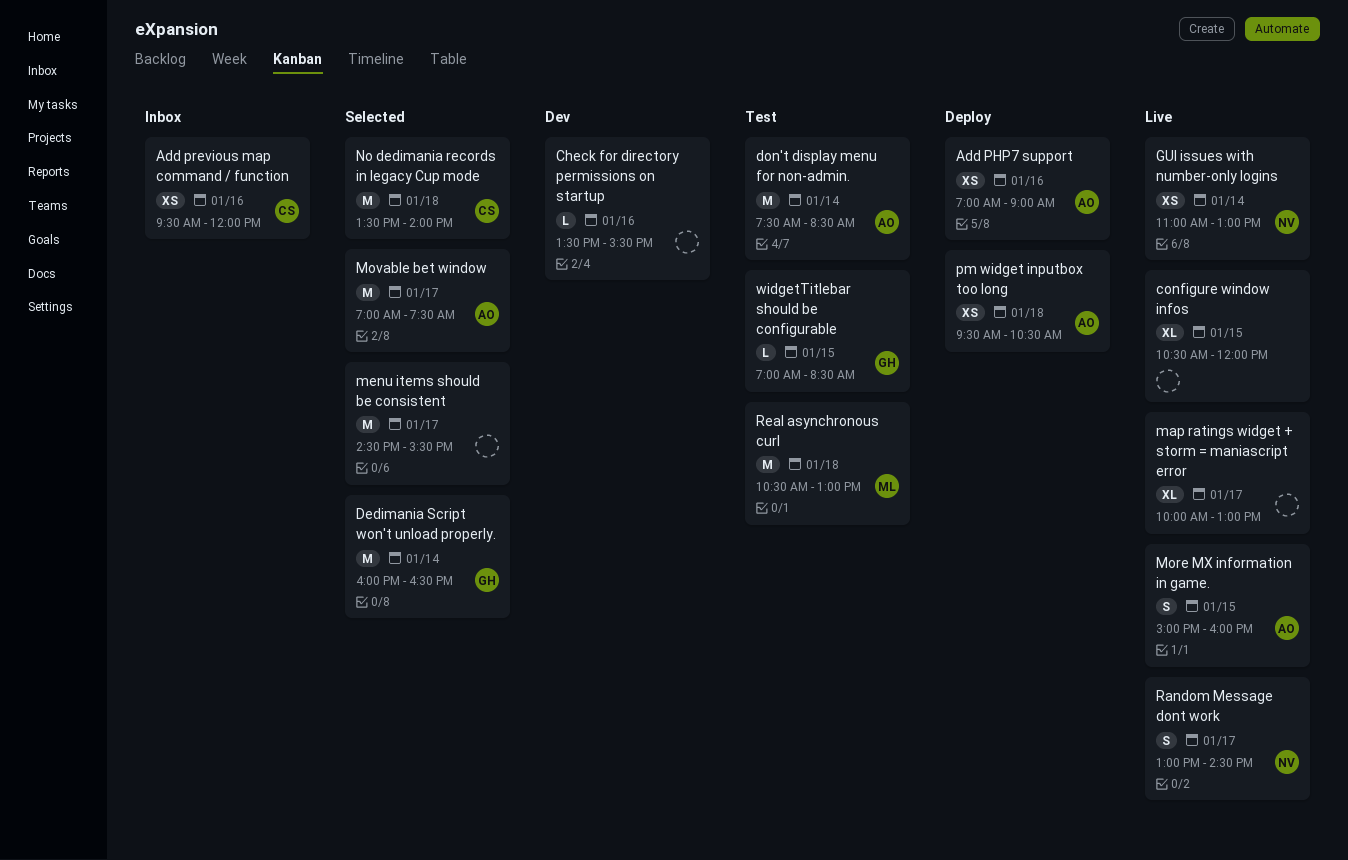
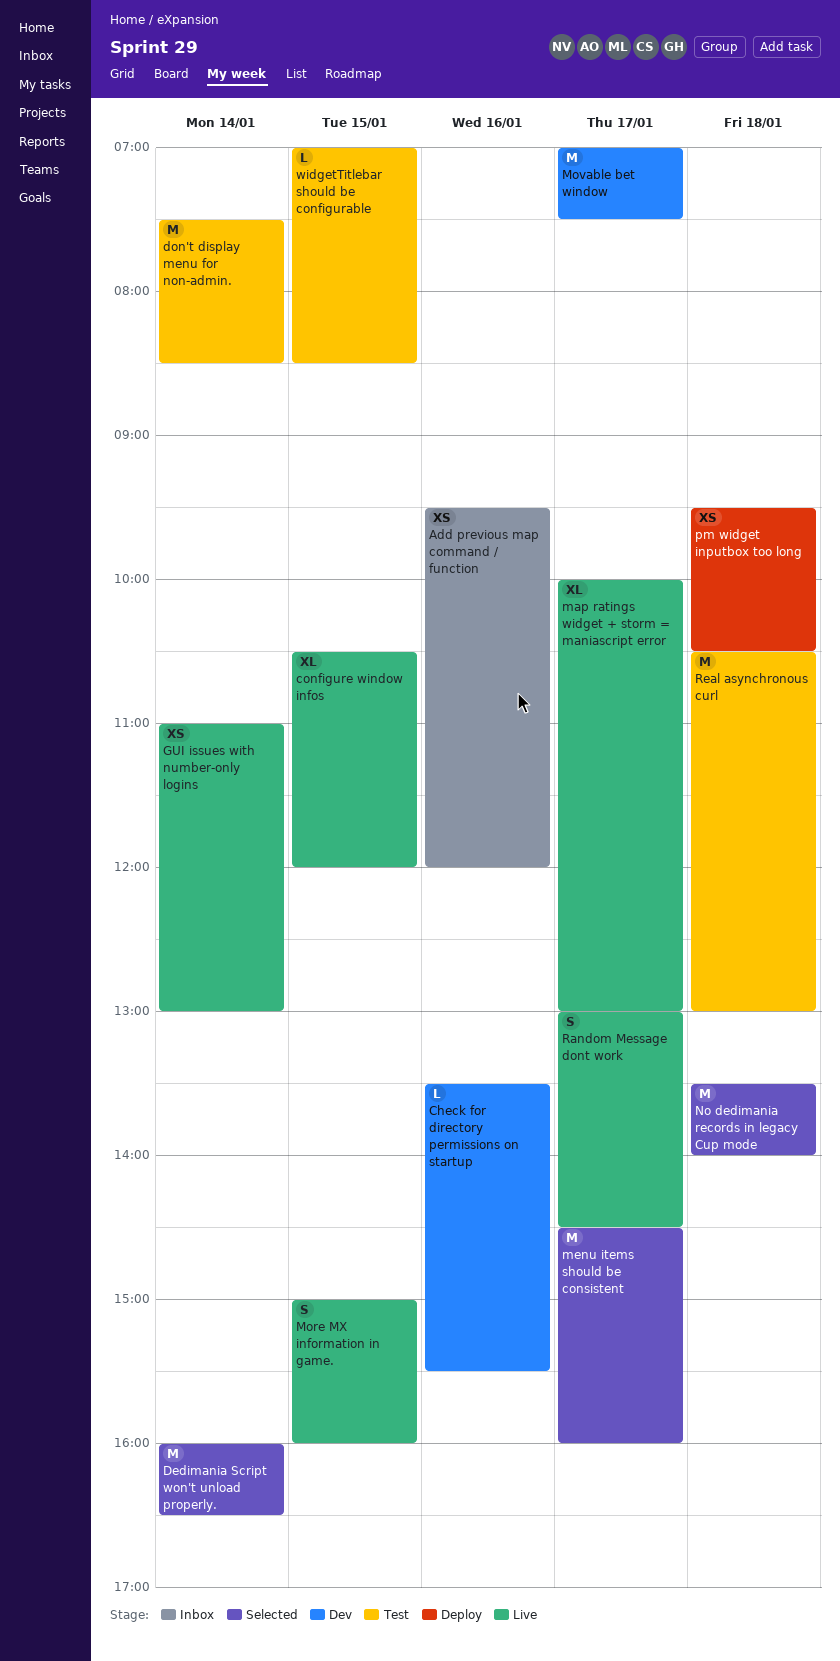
Add PHP7 support: present -> none
menu items should be consistent, ends: 15:30 -> 16:00
Movable bet window, status: Selected -> Dev

